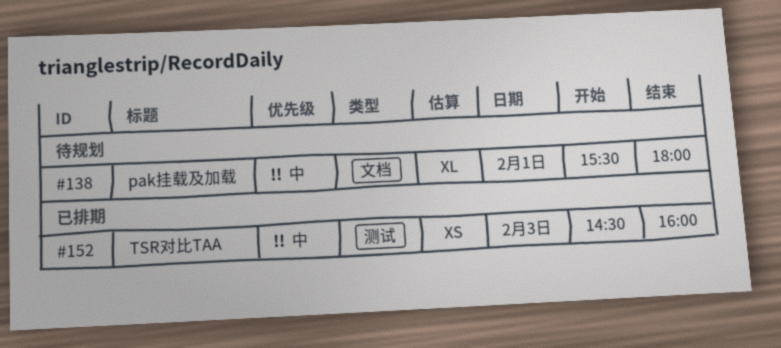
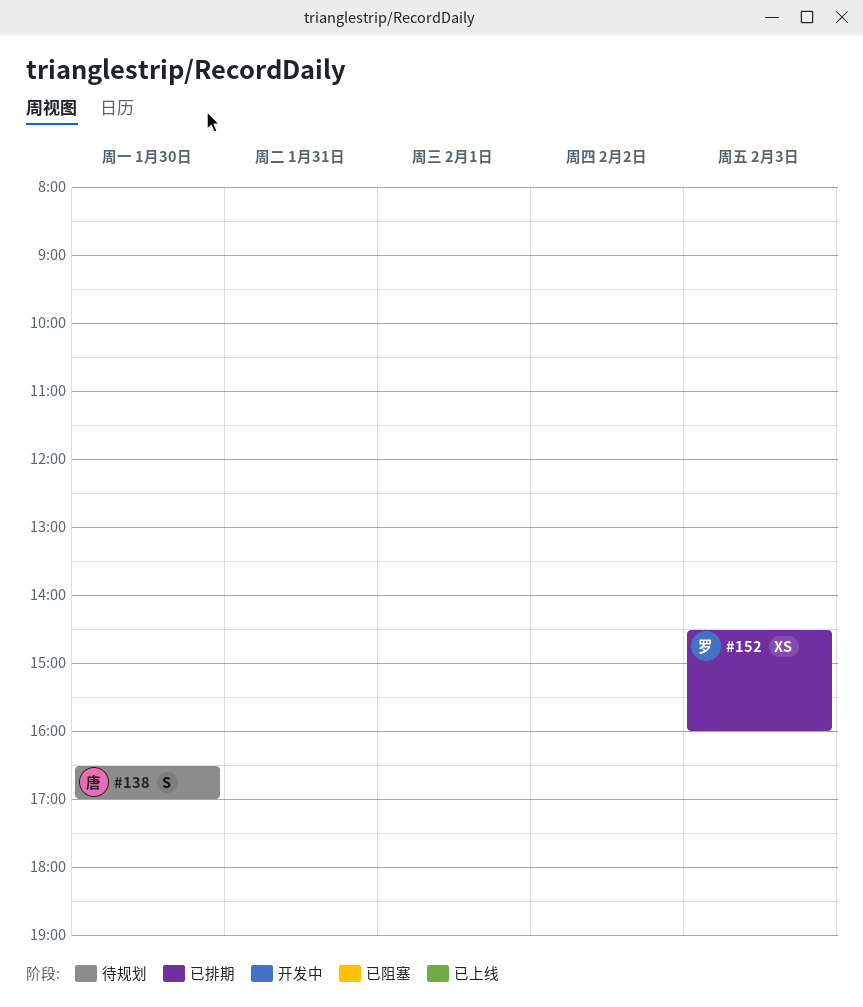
#138, estimate: XL -> S
#138, day: Feb 1 -> Jan 30
#138, begins: 15:30 -> 16:30
#138, ends: 18:00 -> 17:00

